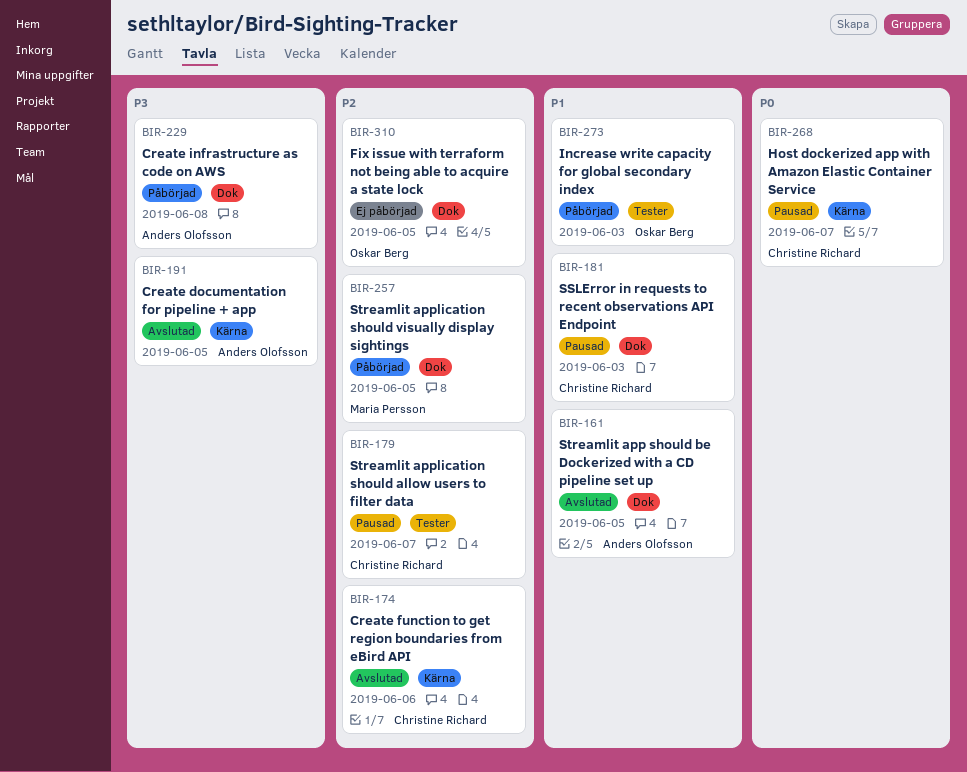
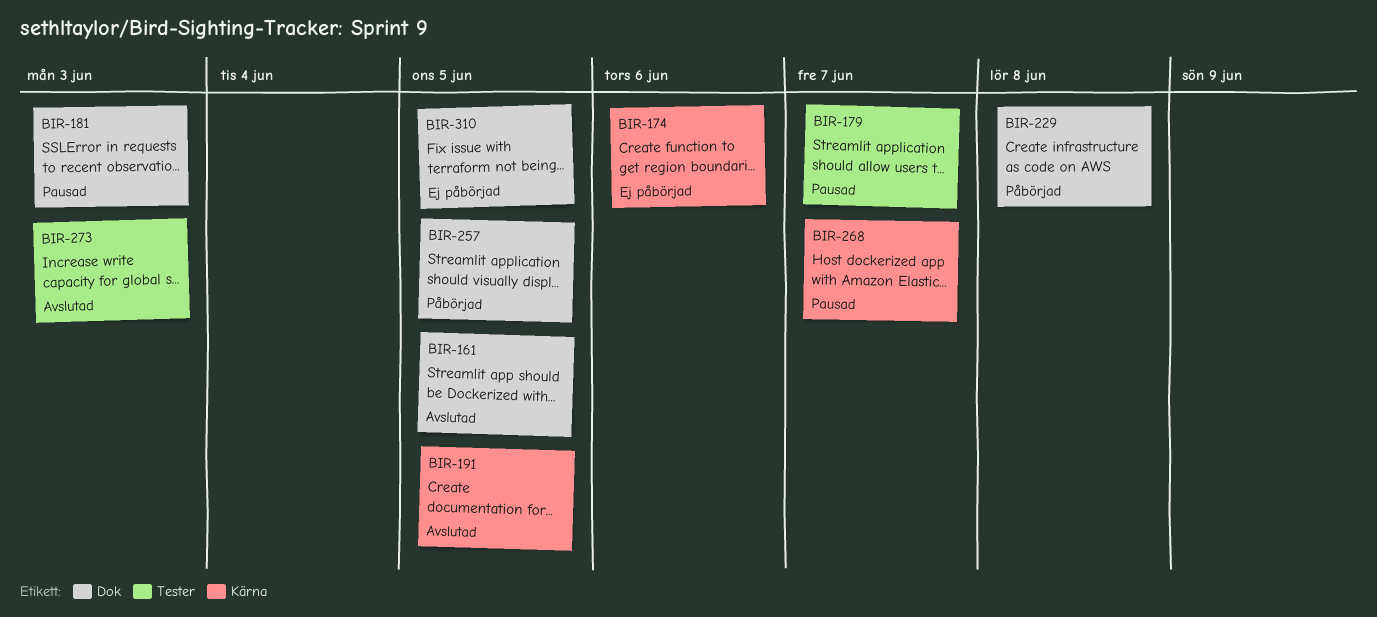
BIR-174, status: Avslutad -> Ej påbörjad
BIR-273, status: Påbörjad -> Avslutad

